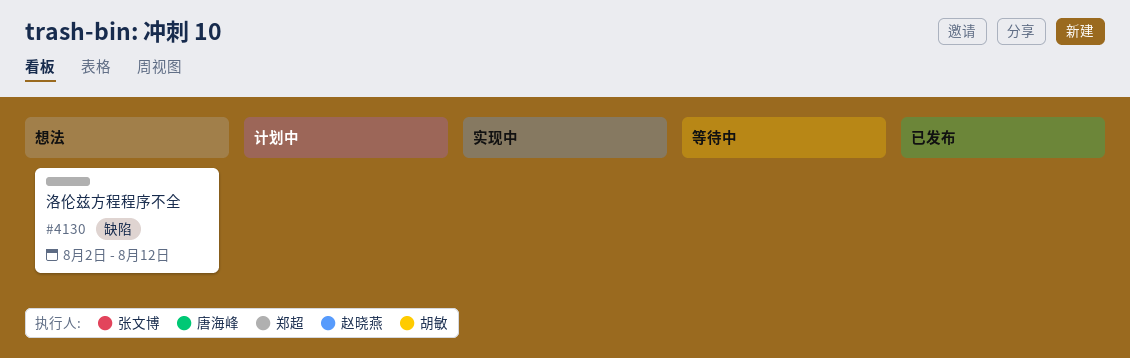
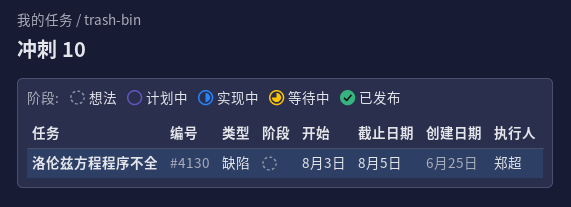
#4130, start: Aug 2 -> Aug 3
#4130, due: Aug 12 -> Aug 5

